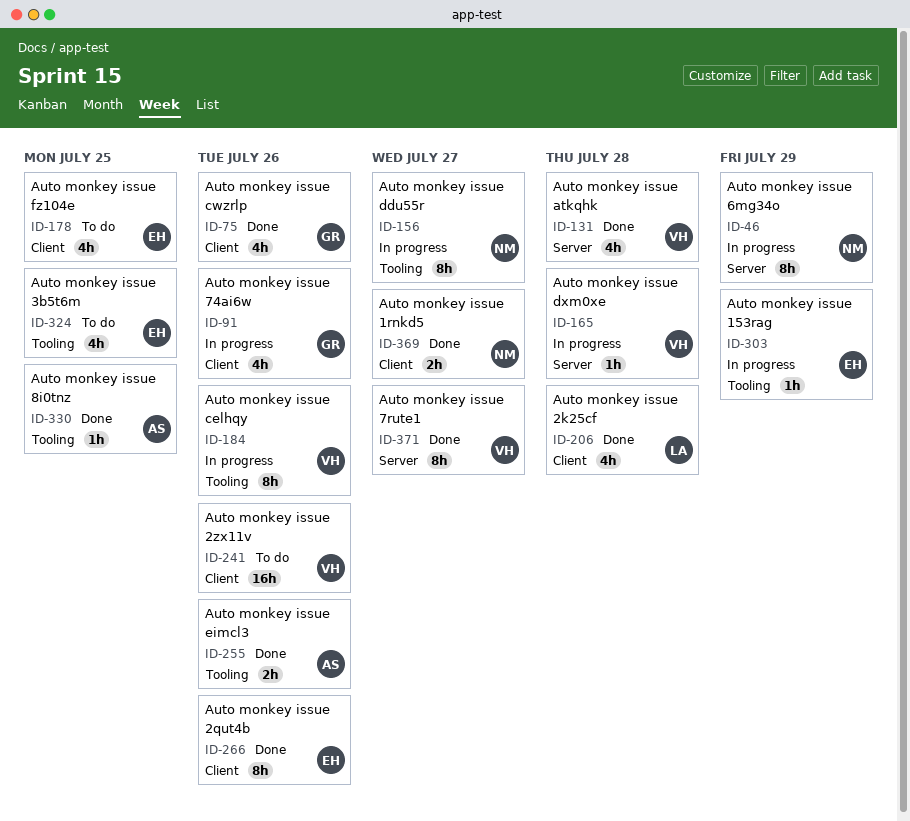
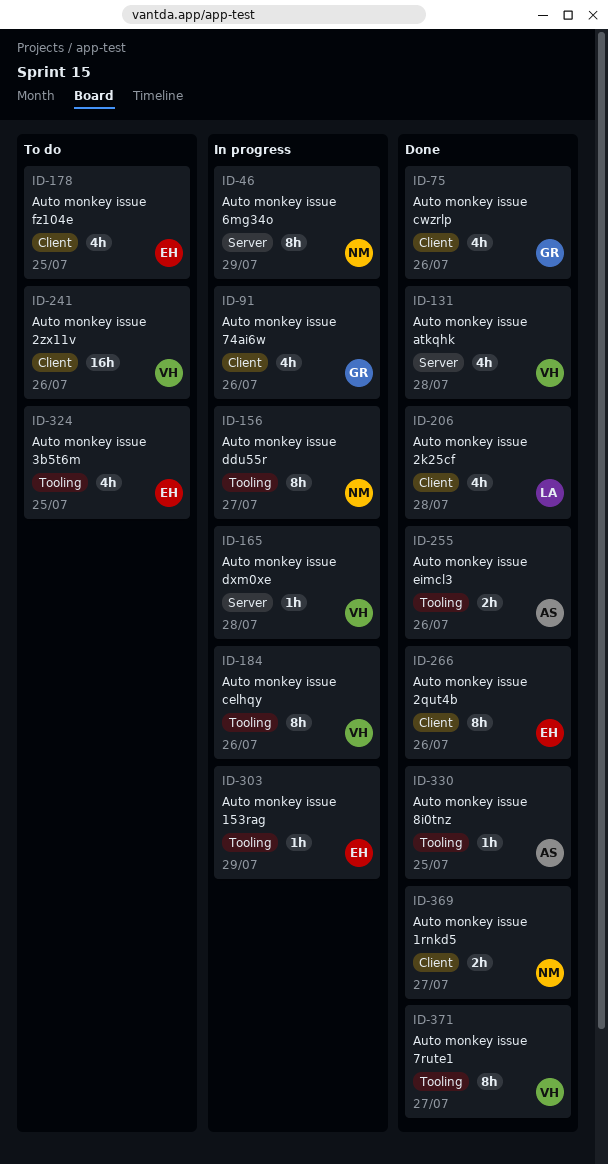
ID-371, label: Server -> Tooling

